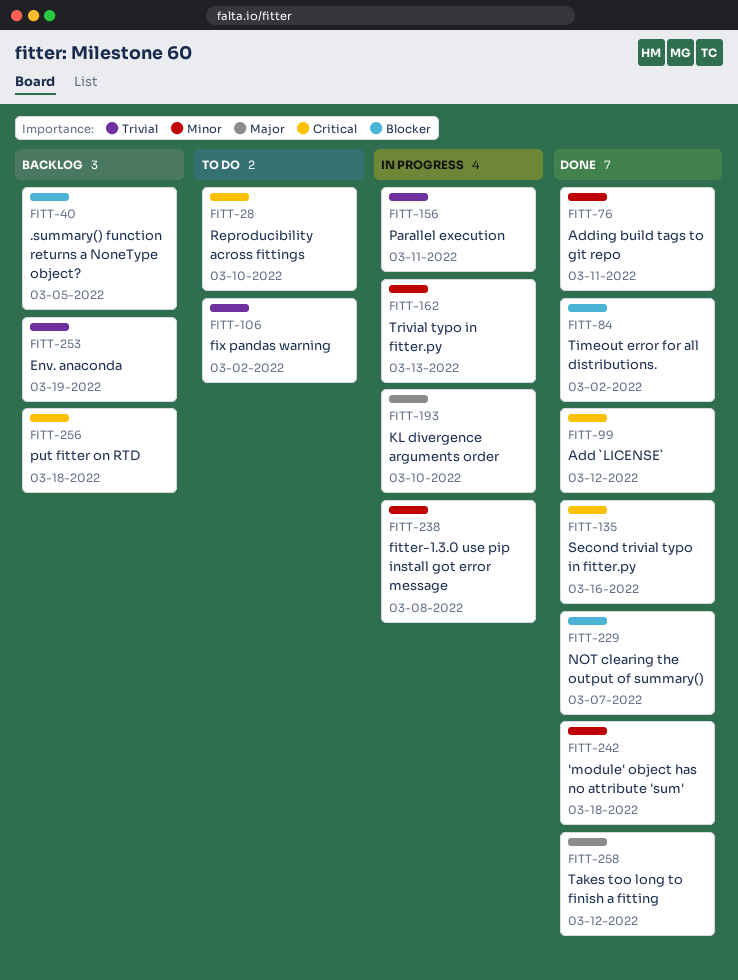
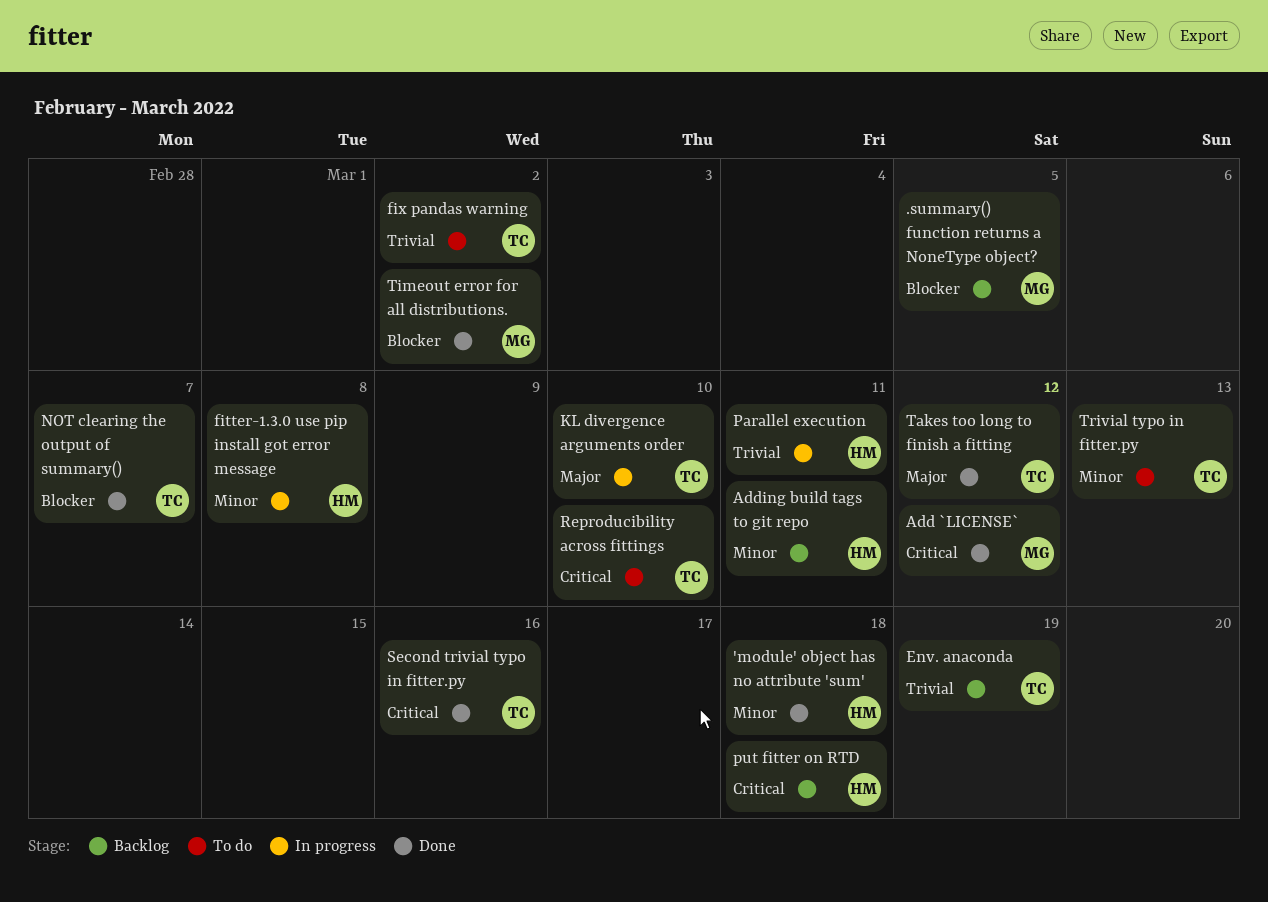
Adding build tags to git repo, status: Done -> Backlog
Trivial typo in fitter.py, status: In progress -> To do

